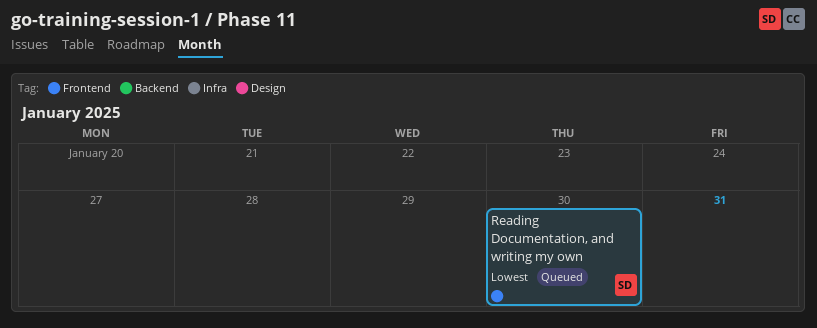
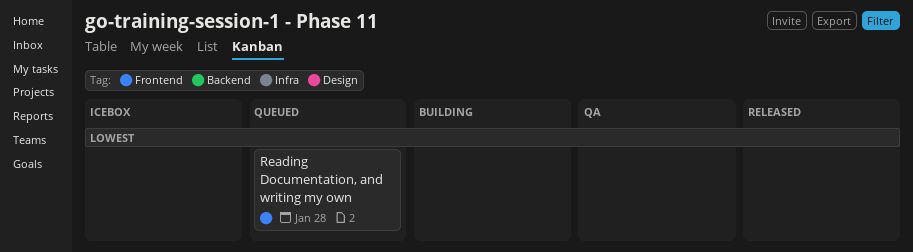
Reading Documentation, and writing my own, due: Jan 30 -> Jan 28

